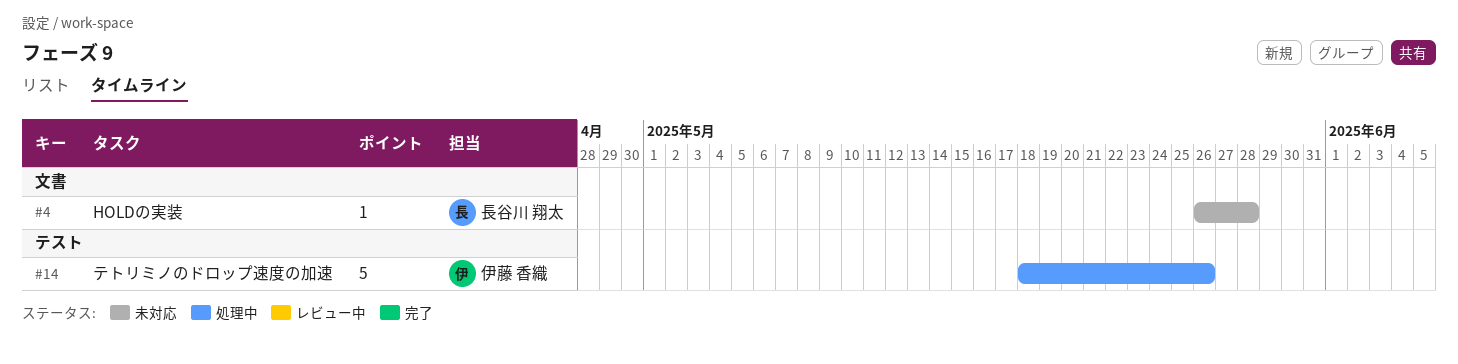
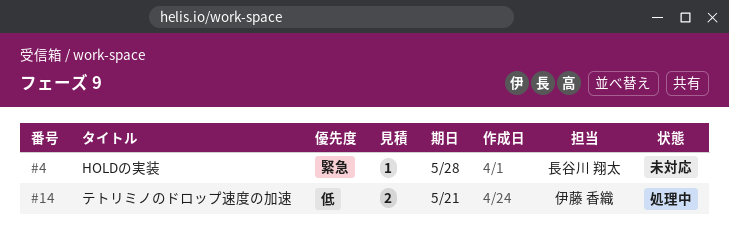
#14, estimate: 5 -> 2
#14, due: May 26 -> May 21

